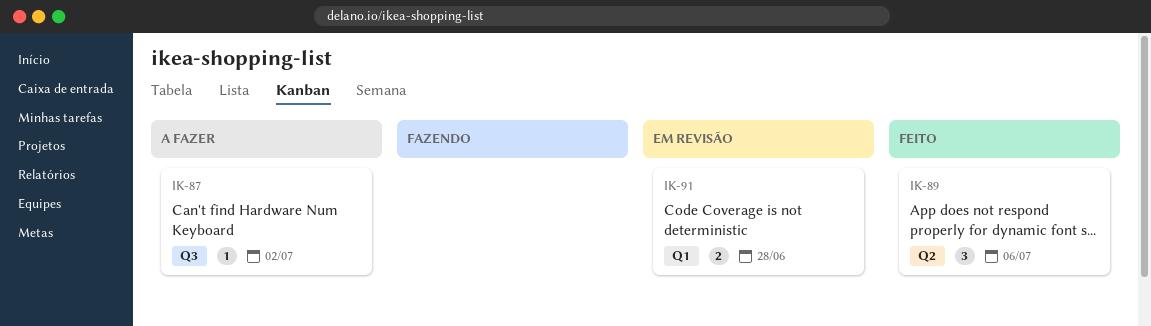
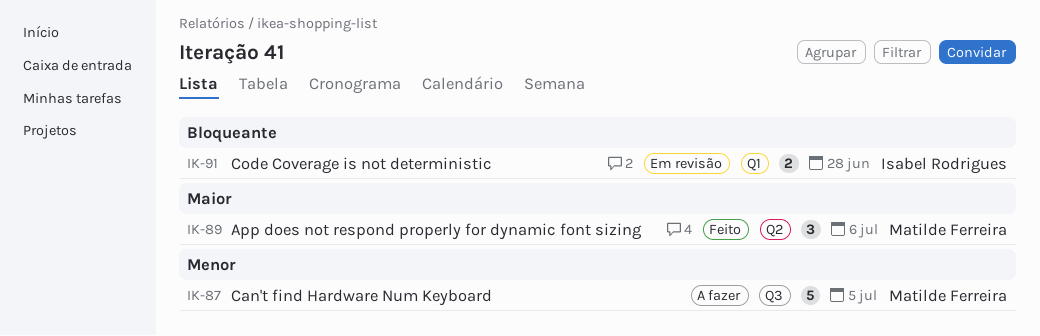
IK-87, estimate: 1 -> 5
IK-87, due: Jul 2 -> Jul 5

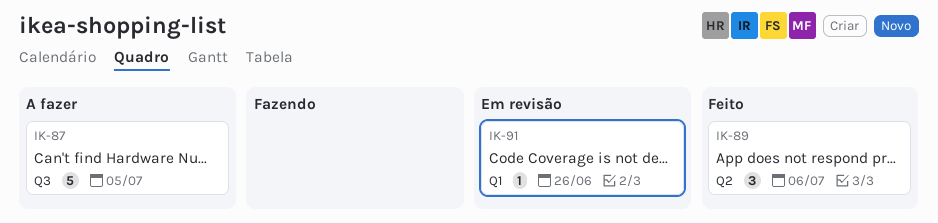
IK-91, estimate: 2 -> 1
IK-91, due: Jun 28 -> Jun 26

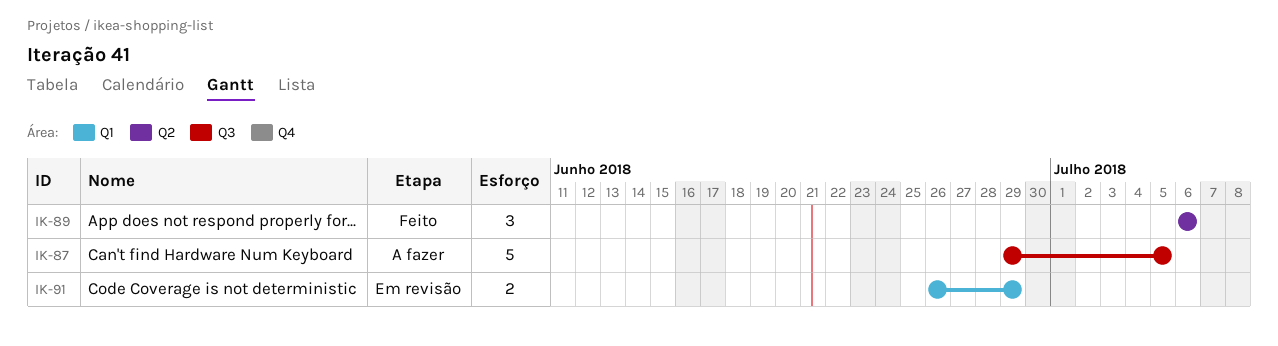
IK-91, estimate: 1 -> 2
IK-91, due: Jun 26 -> Jun 29

